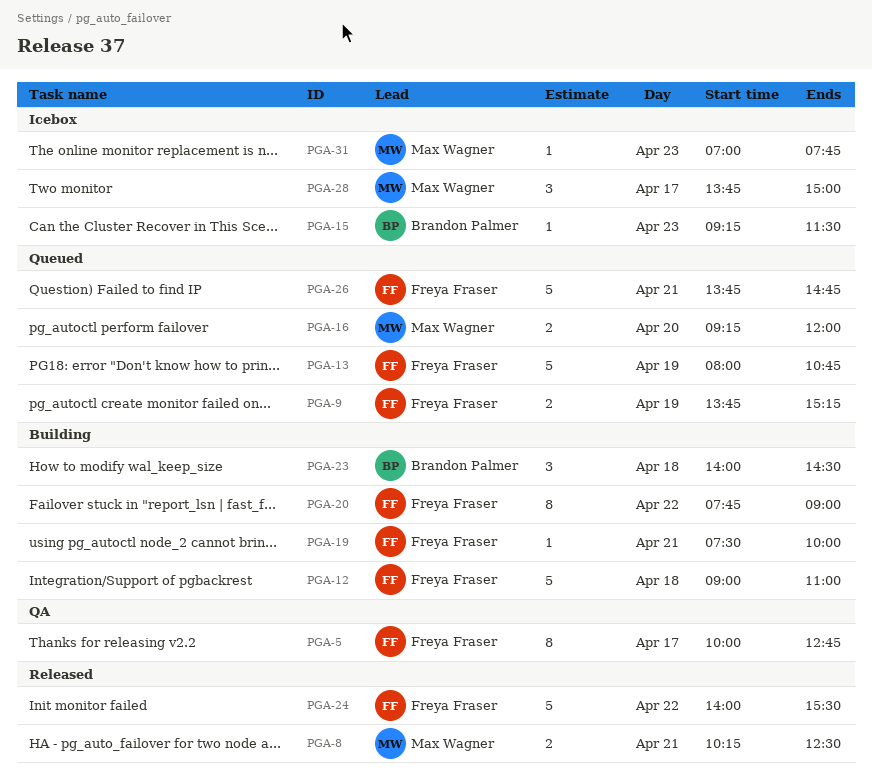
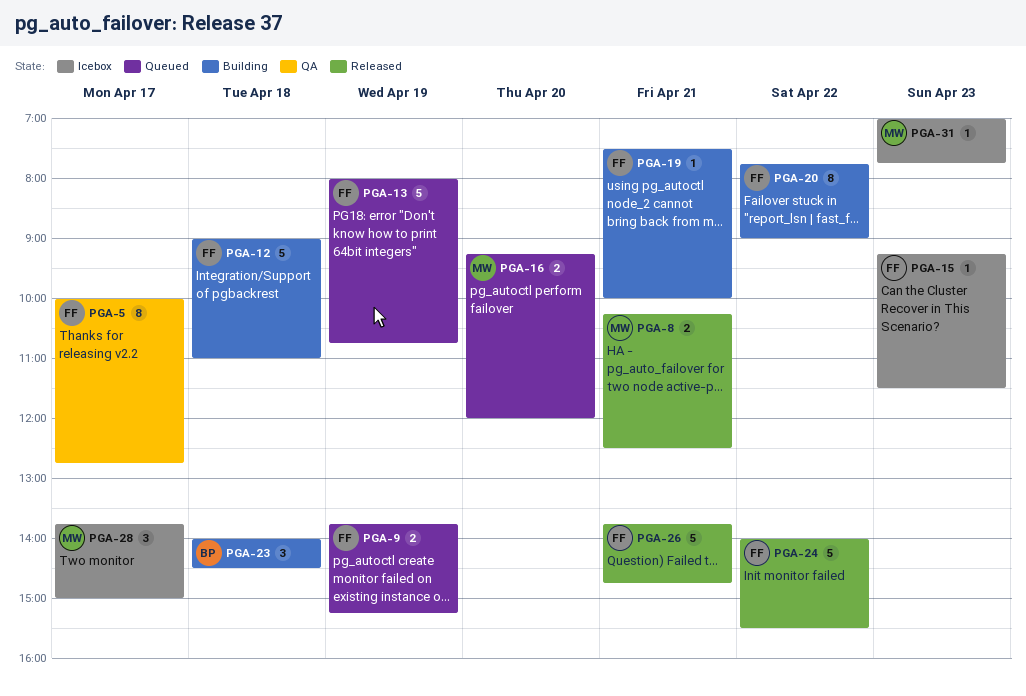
PGA-15, owner: Brandon Palmer -> Freya Fraser
PGA-26, status: Queued -> Released

